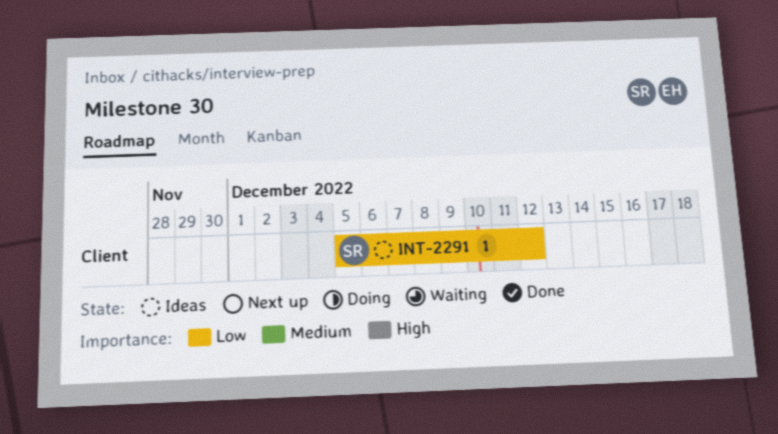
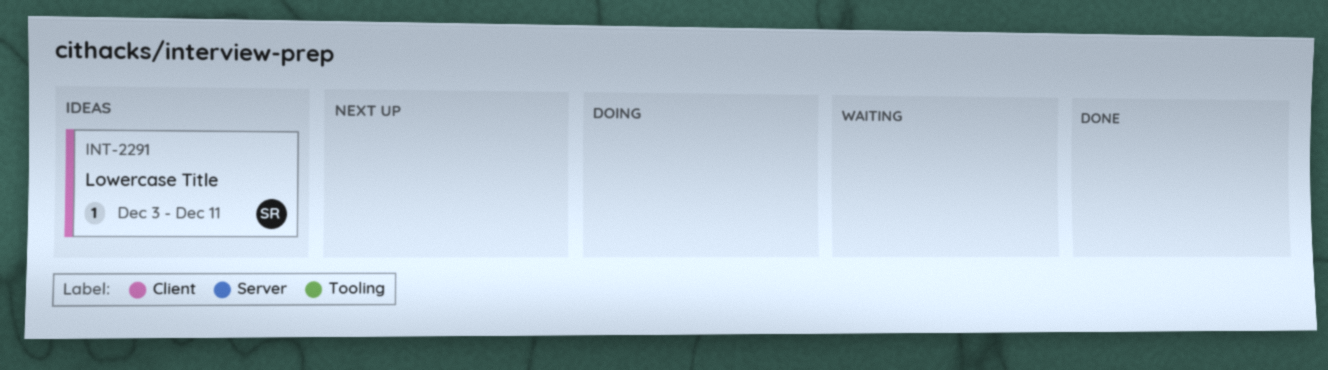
INT-2291, start: Dec 5 -> Dec 3
INT-2291, due: Dec 12 -> Dec 11

